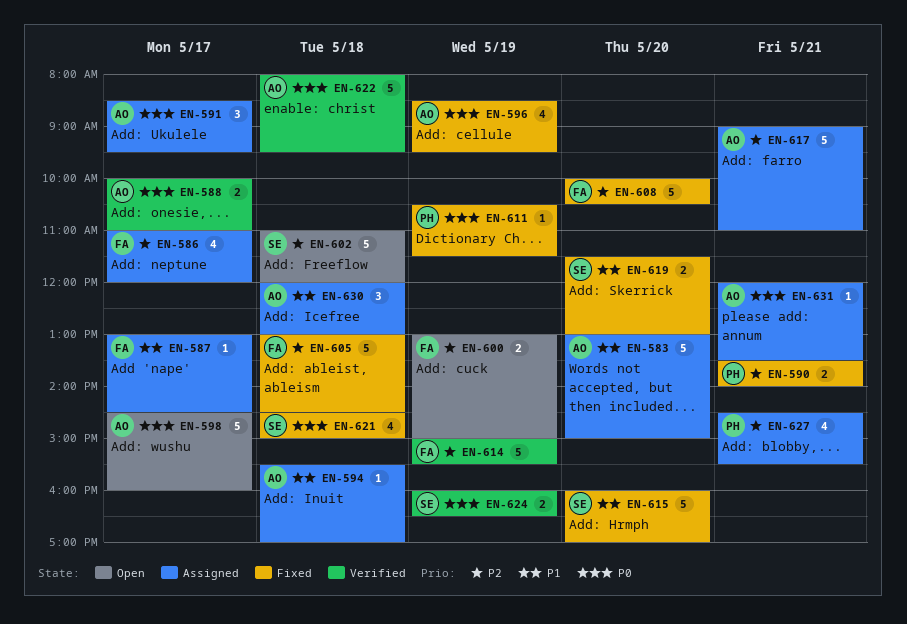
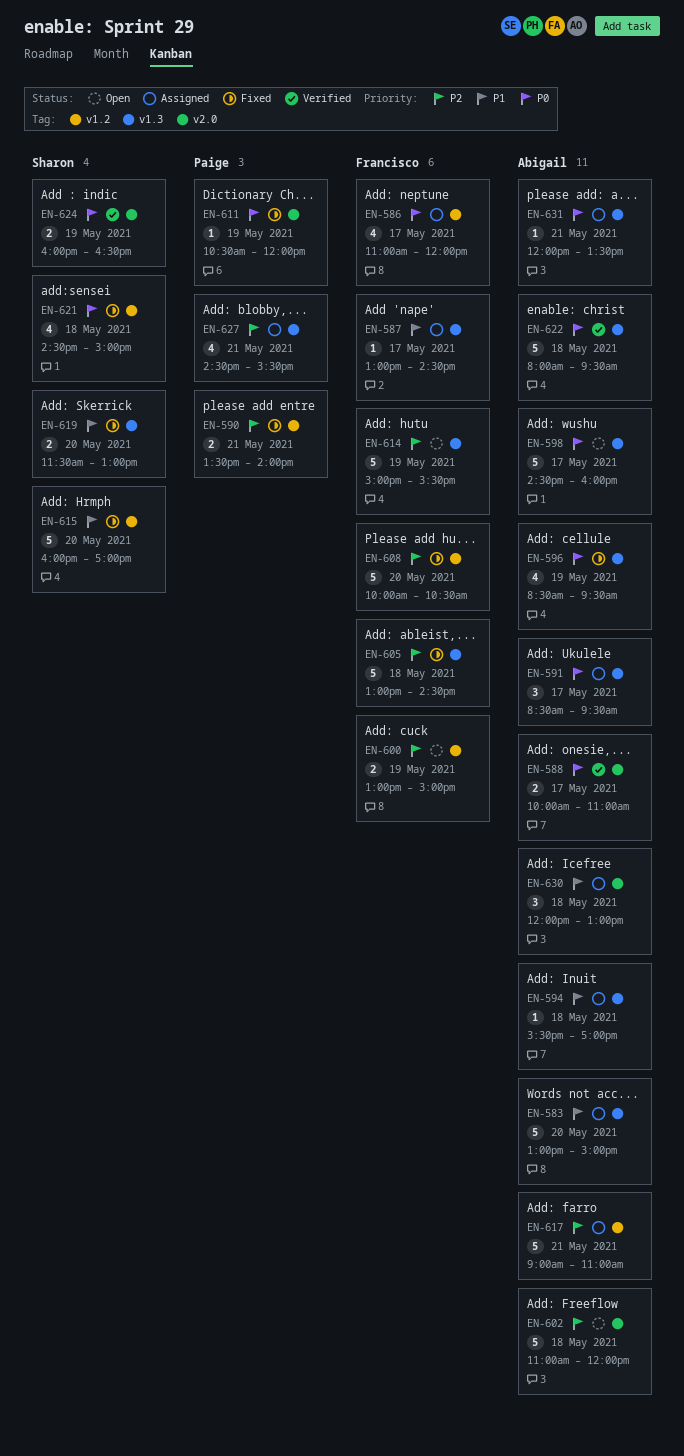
EN-586, priority: P2 -> P0
EN-602, owner: Sharon -> Abigail
EN-611, ends: 11:30 -> 12:00
EN-614, status: Verified -> Open

